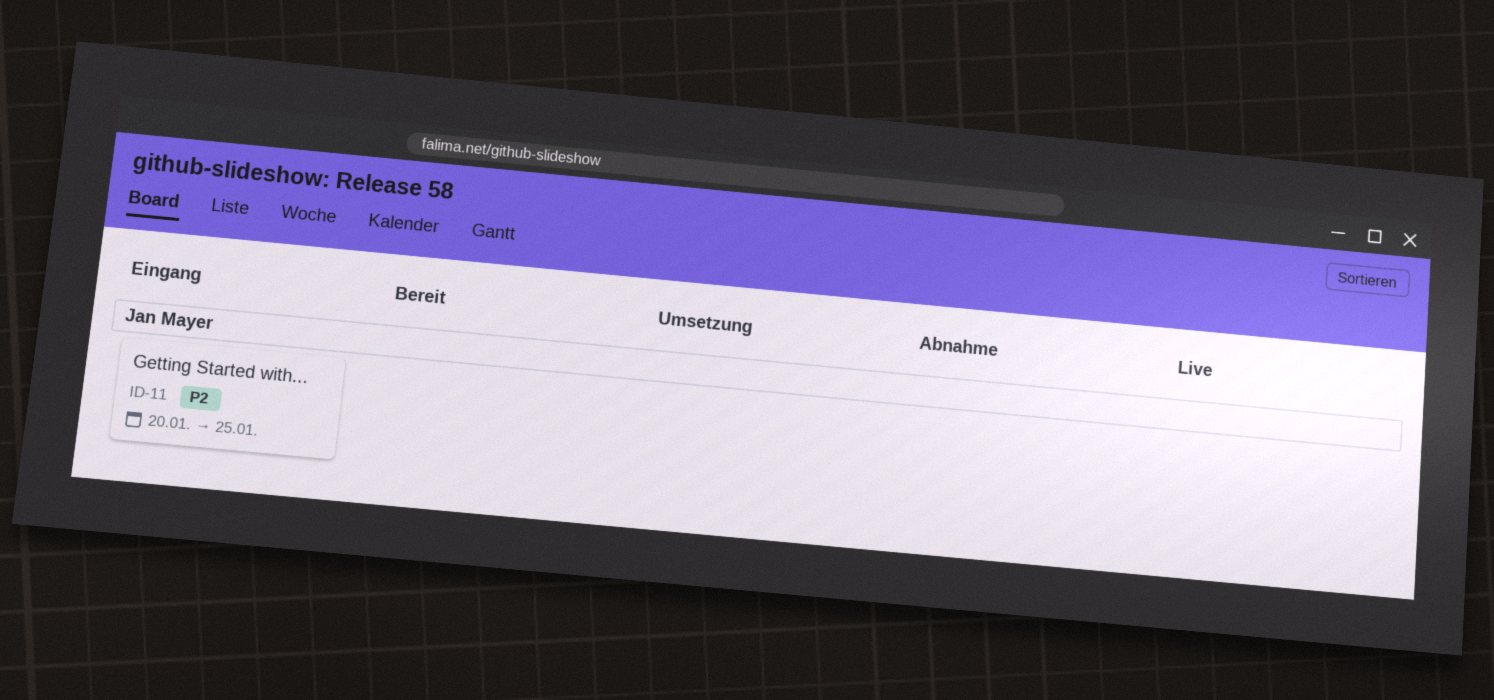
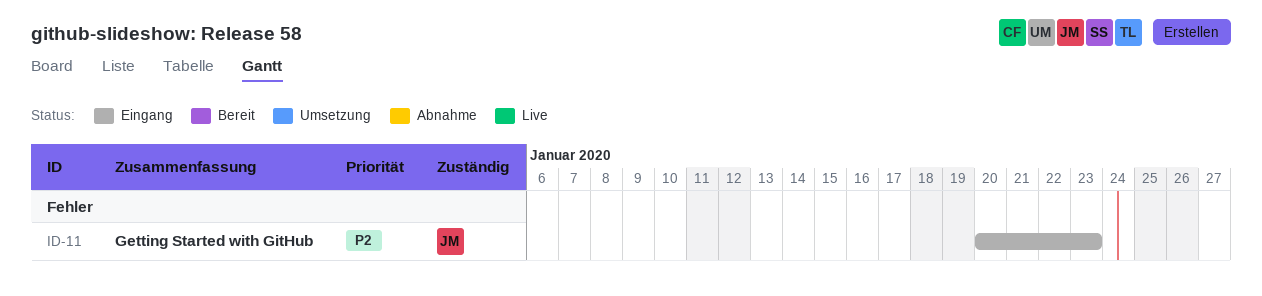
ID-11, due: Jan 25 -> Jan 23

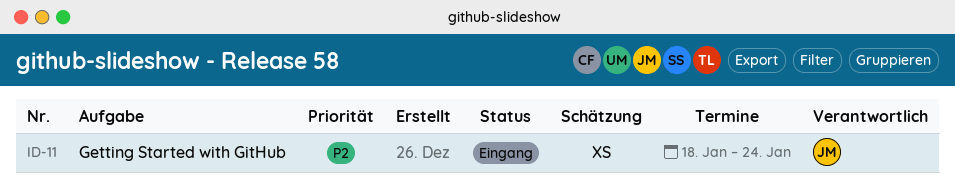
ID-11, start: Jan 20 -> Jan 18
ID-11, due: Jan 23 -> Jan 24

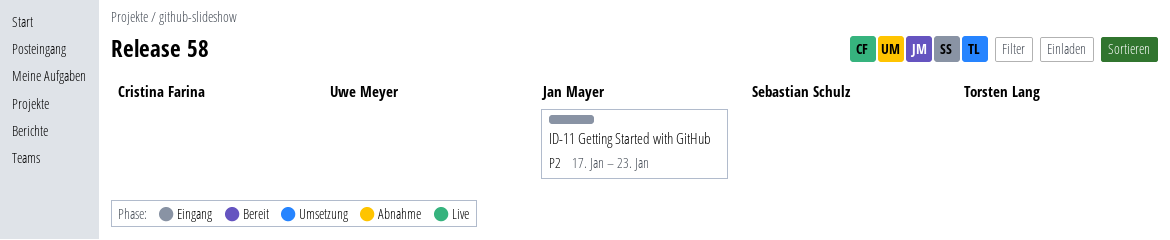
ID-11, start: Jan 18 -> Jan 17
ID-11, due: Jan 24 -> Jan 23

